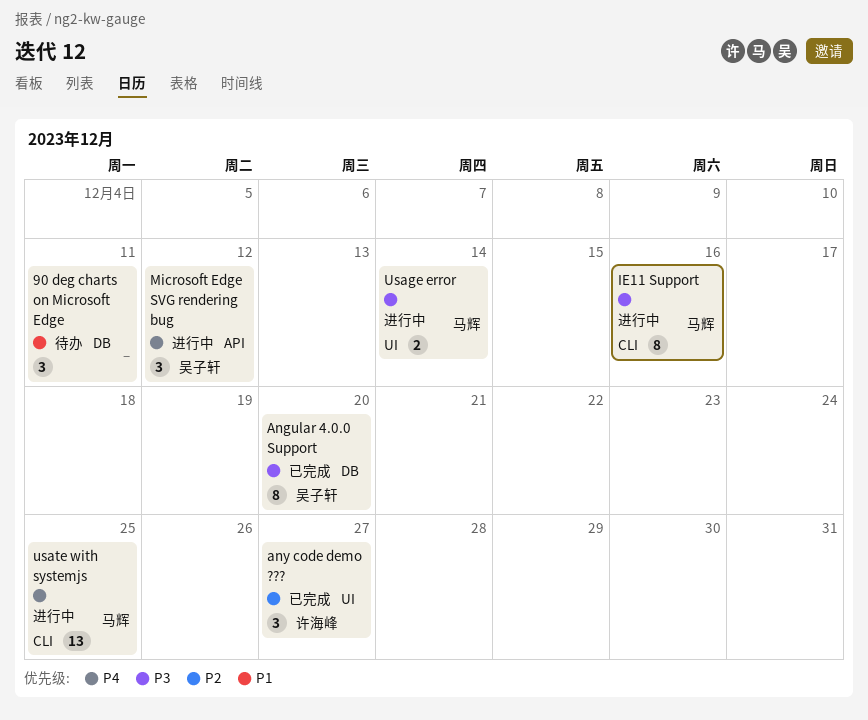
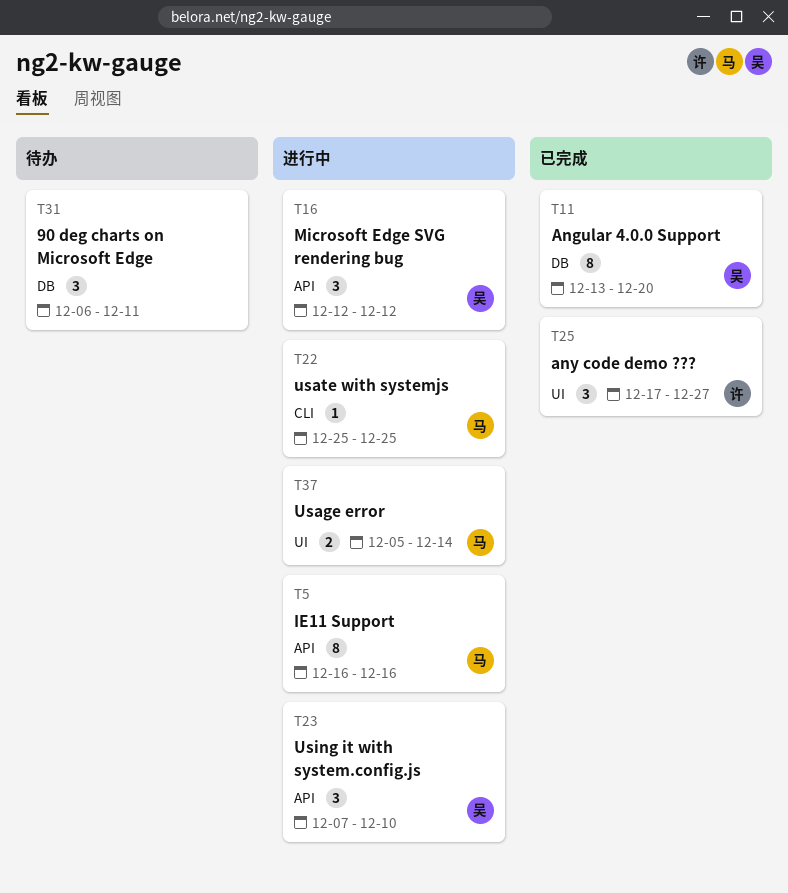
IE11 Support, label: CLI -> API
usate with systemjs, estimate: 13 -> 1
Using it with system.config.js: none -> present

